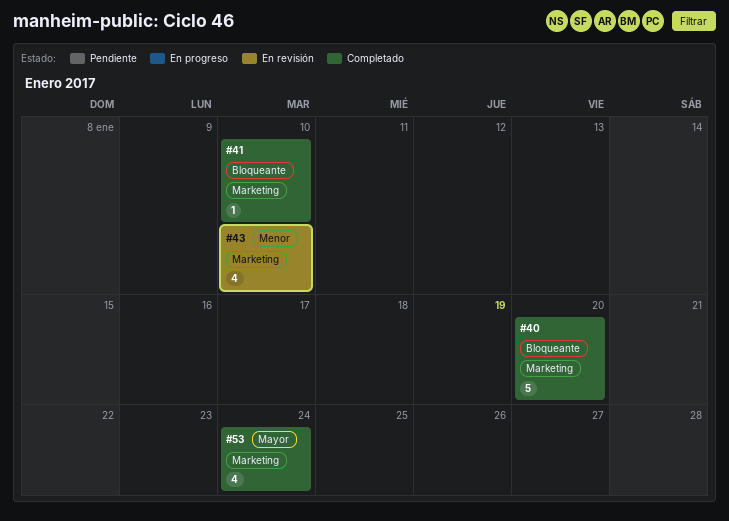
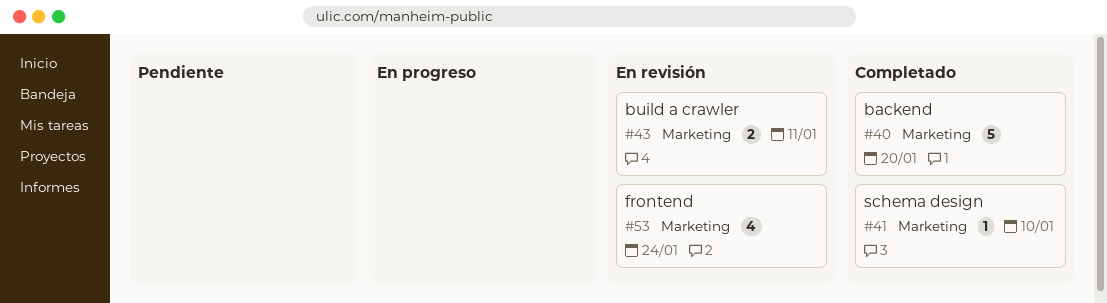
#43, estimate: 4 -> 2
#43, due: Jan 10 -> Jan 11
#53, status: Completado -> En revisión

